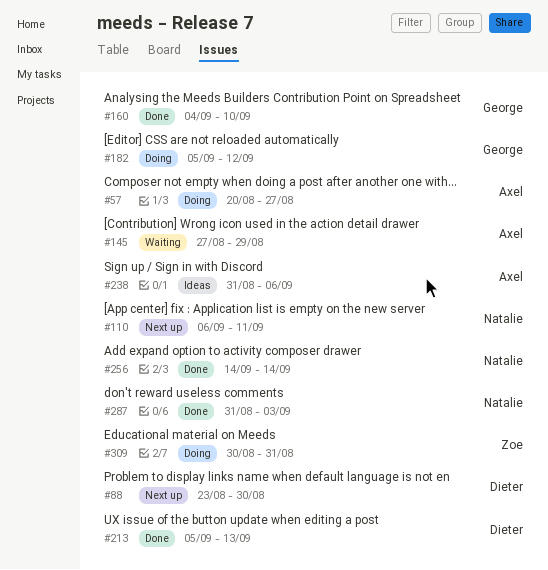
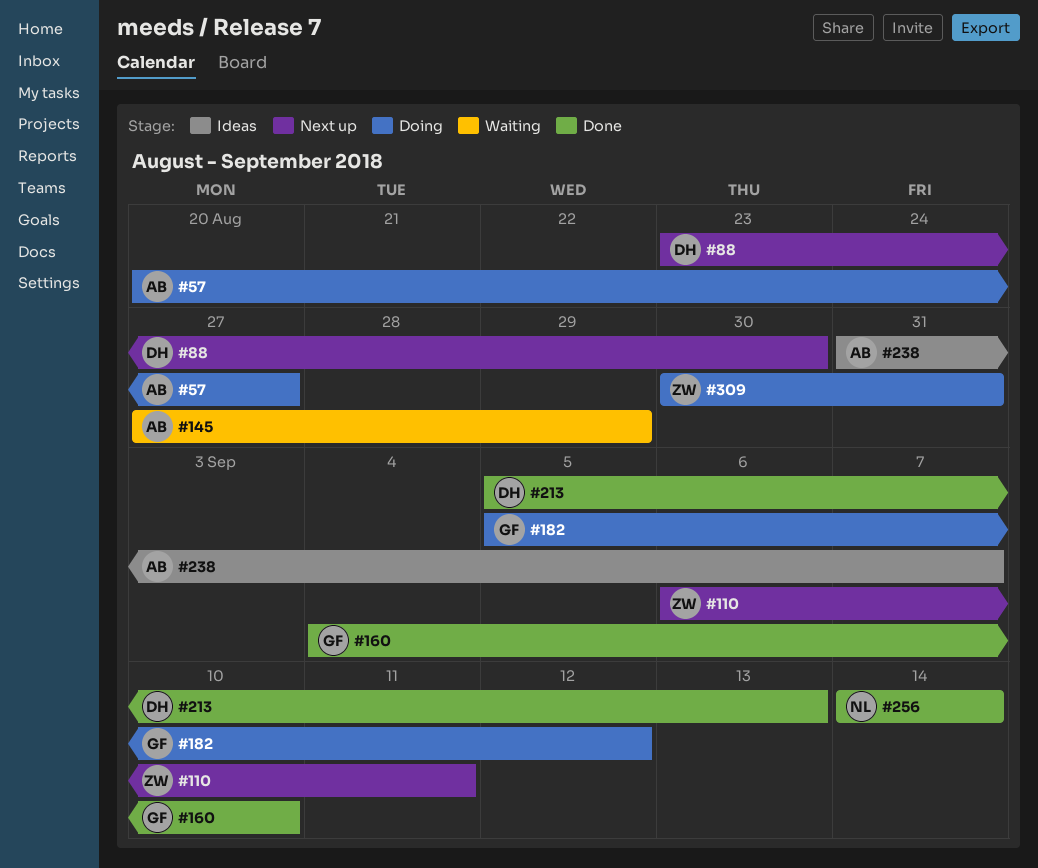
#110, owner: Natalie -> Zoe
#238, due: Sep 6 -> Sep 7
#287: present -> none

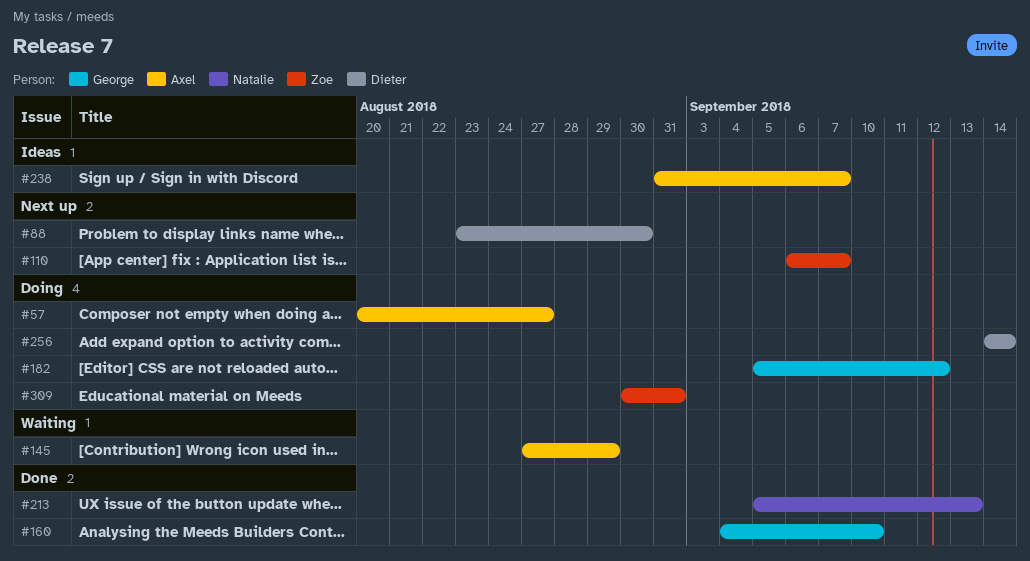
#110, due: Sep 11 -> Sep 7
#213, owner: Dieter -> Natalie
#256, status: Done -> Doing
#256, owner: Natalie -> Dieter

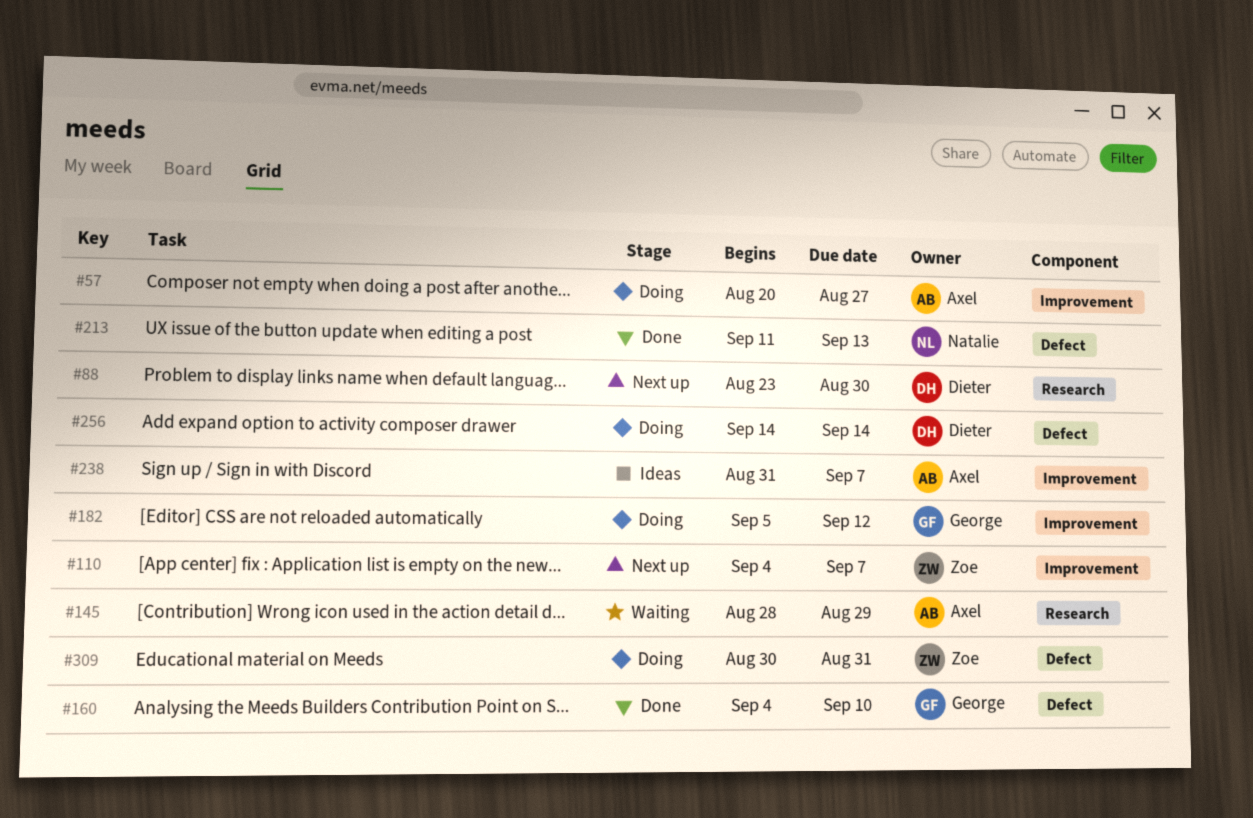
#110, start: Sep 6 -> Sep 4
#145, start: Aug 27 -> Aug 28
#213, start: Sep 5 -> Sep 11

